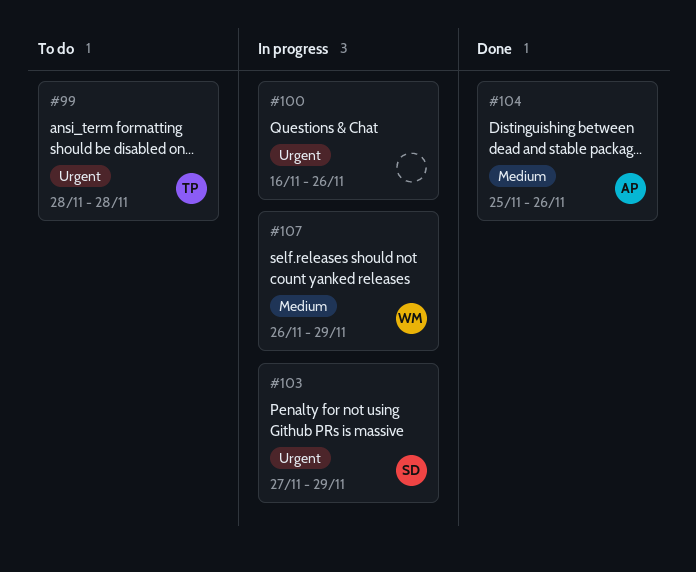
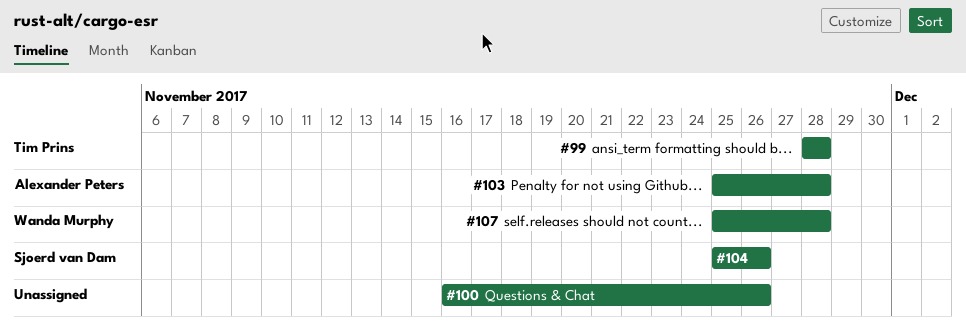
#103, owner: Sjoerd van Dam -> Alexander Peters
#103, start: Nov 27 -> Nov 25
#103, due: Nov 29 -> Nov 28
#104, owner: Alexander Peters -> Sjoerd van Dam
#107, start: Nov 26 -> Nov 25
#107, due: Nov 29 -> Nov 28

